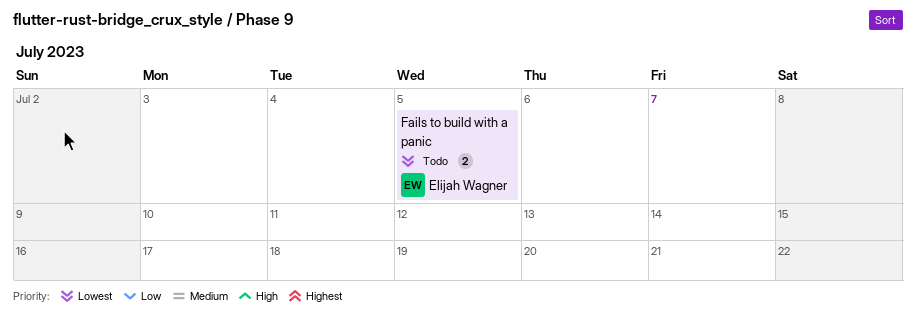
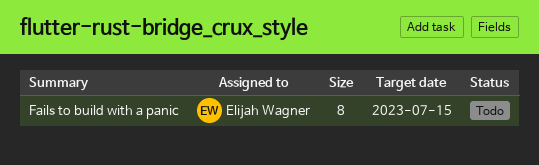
Fails to build with a panic, estimate: 2 -> 8
Fails to build with a panic, due: Jul 5 -> Jul 15

